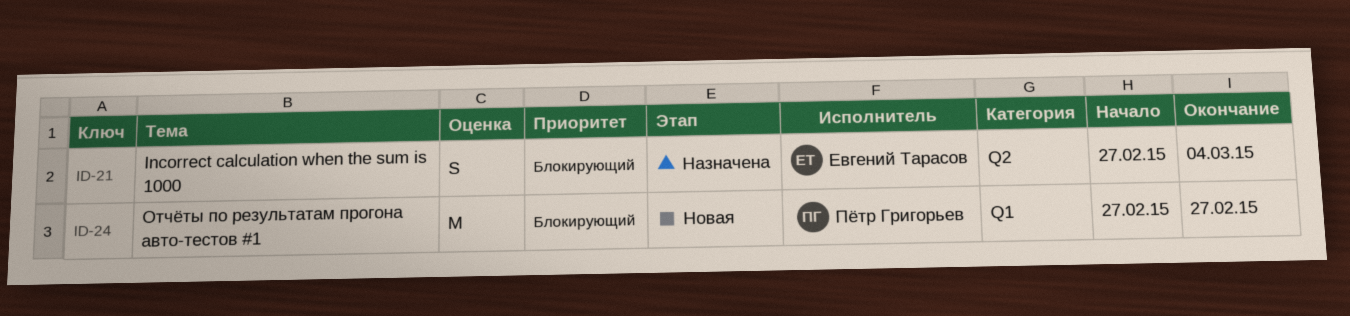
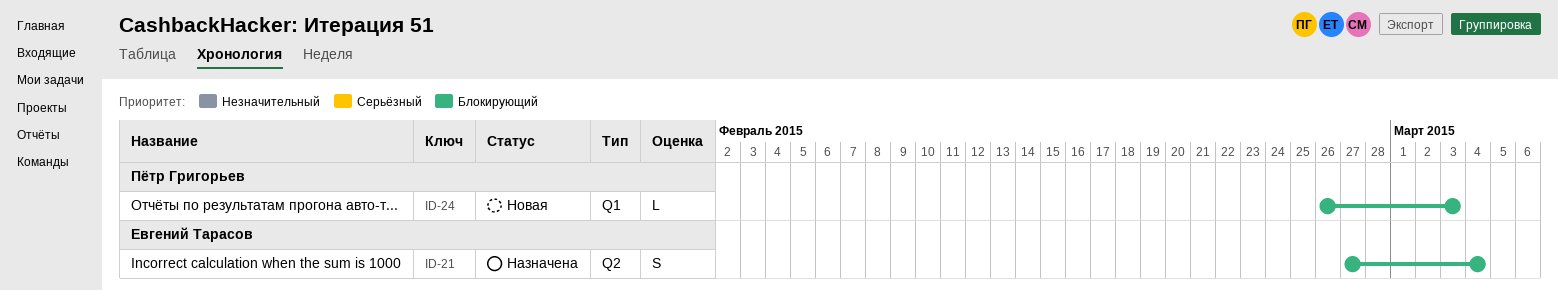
ID-24, estimate: M -> L
ID-24, start: Feb 27 -> Feb 26
ID-24, due: Feb 27 -> Mar 3

